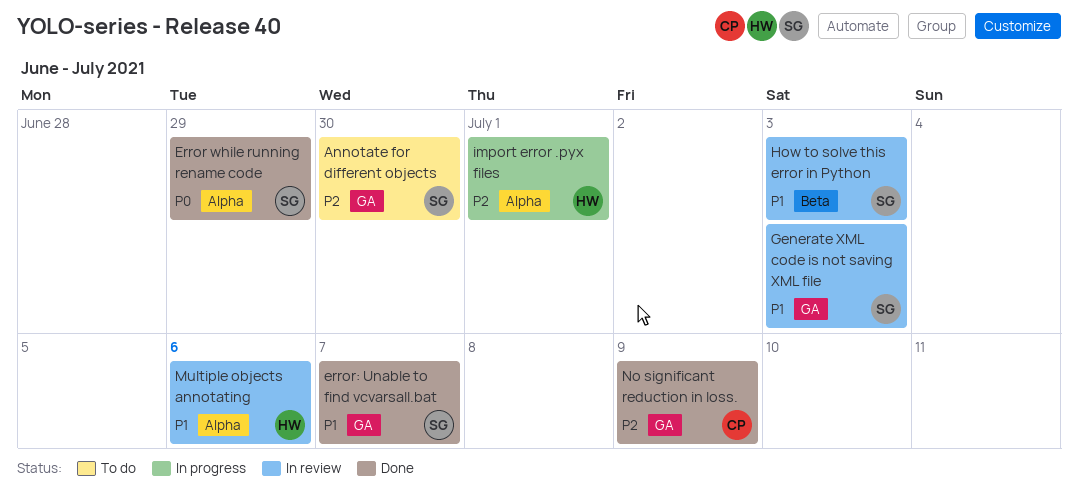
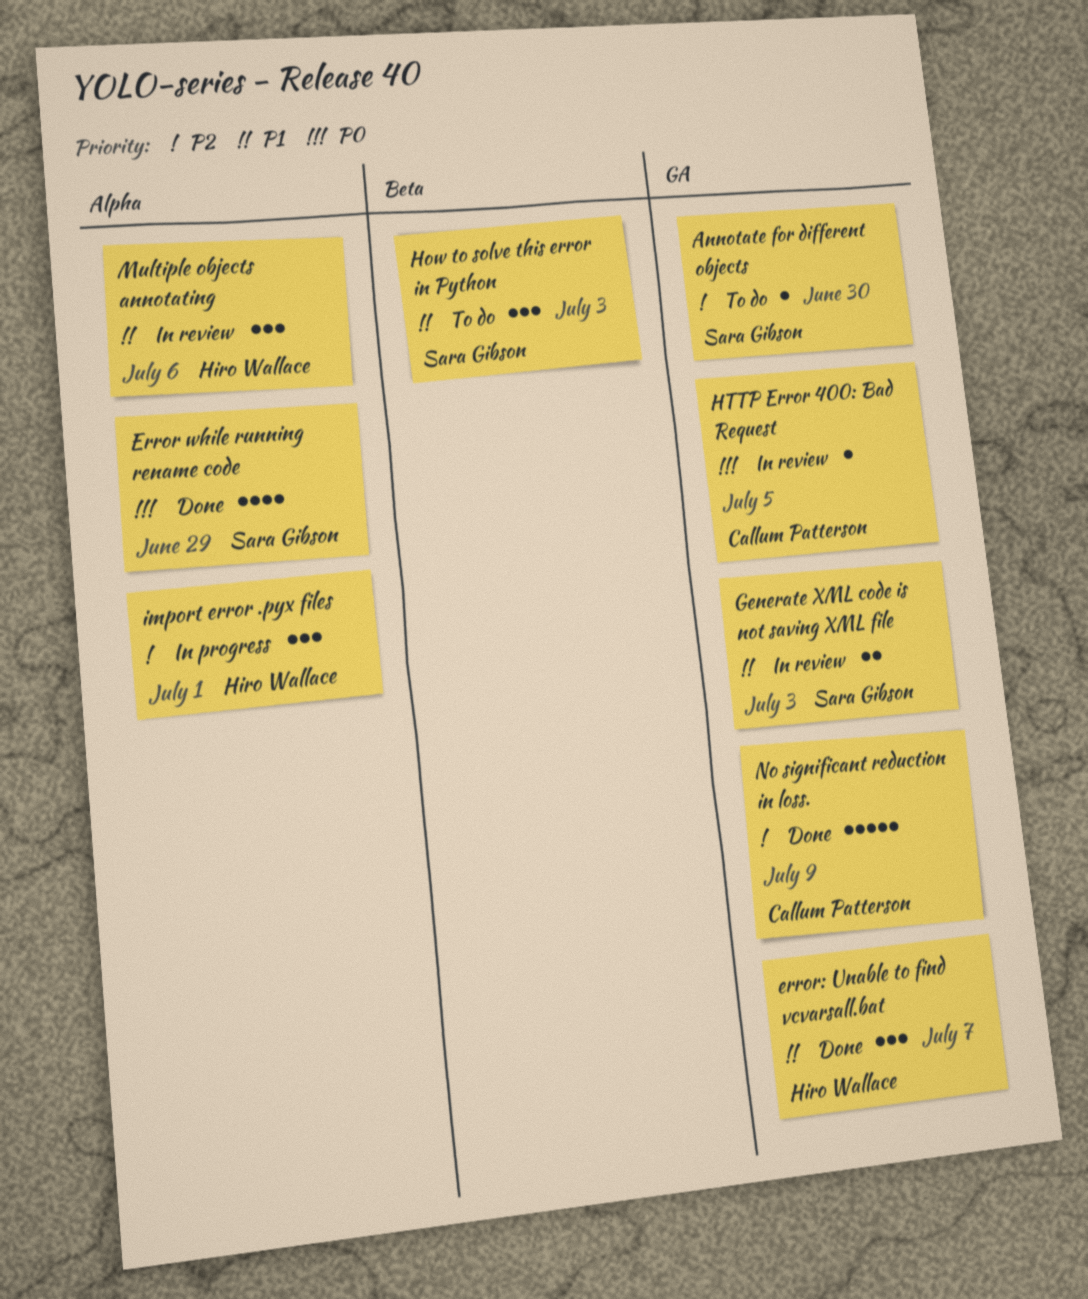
error: Unable to find vcvarsall.bat, owner: Sara Gibson -> Hiro Wallace
How to solve this error in Python, status: In review -> To do
HTTP Error 400: Bad Request: none -> present

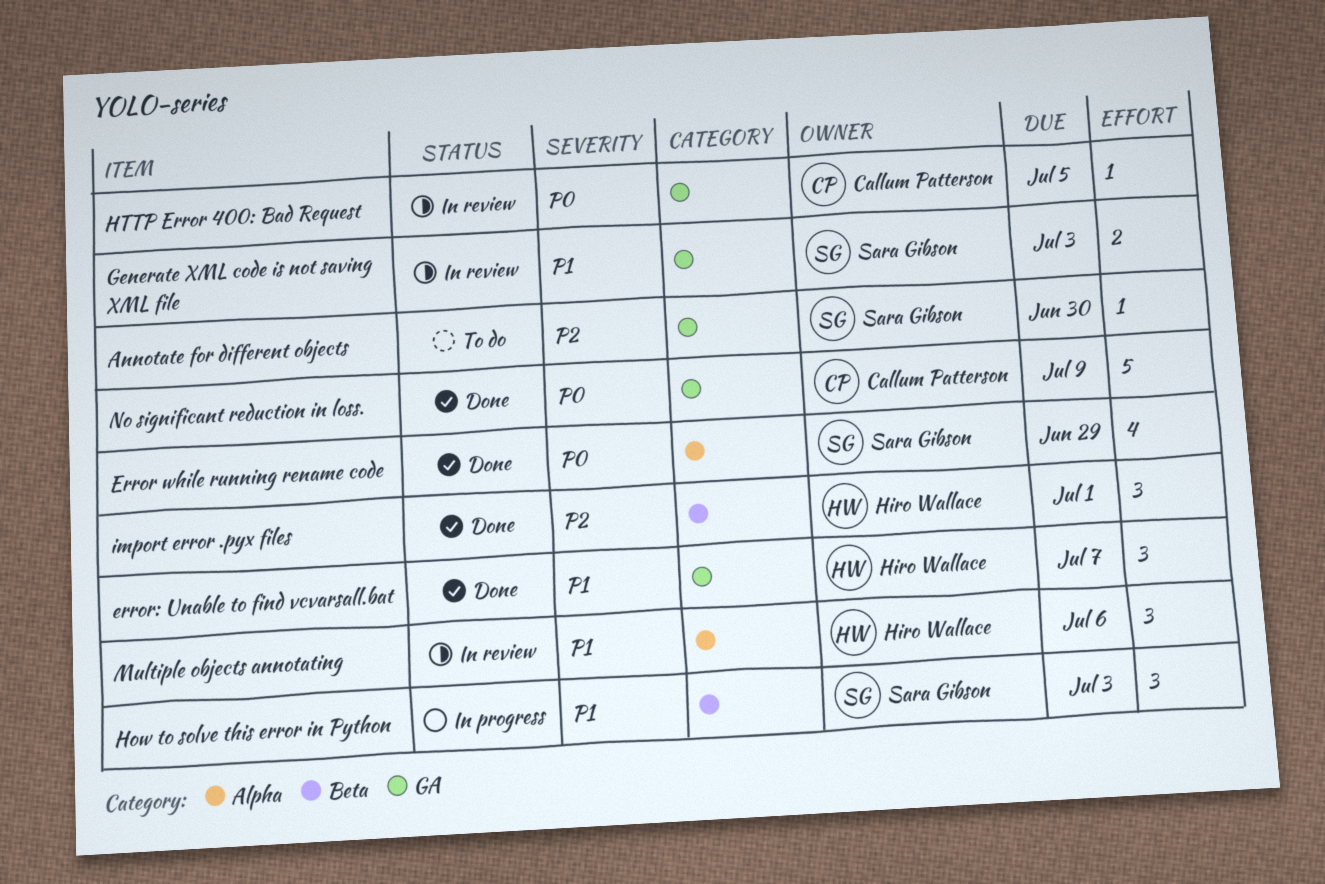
How to solve this error in Python, status: To do -> In progress
import error .pyx files, status: In progress -> Done
import error .pyx files, label: Alpha -> Beta
No significant reduction in loss., priority: P2 -> P0

